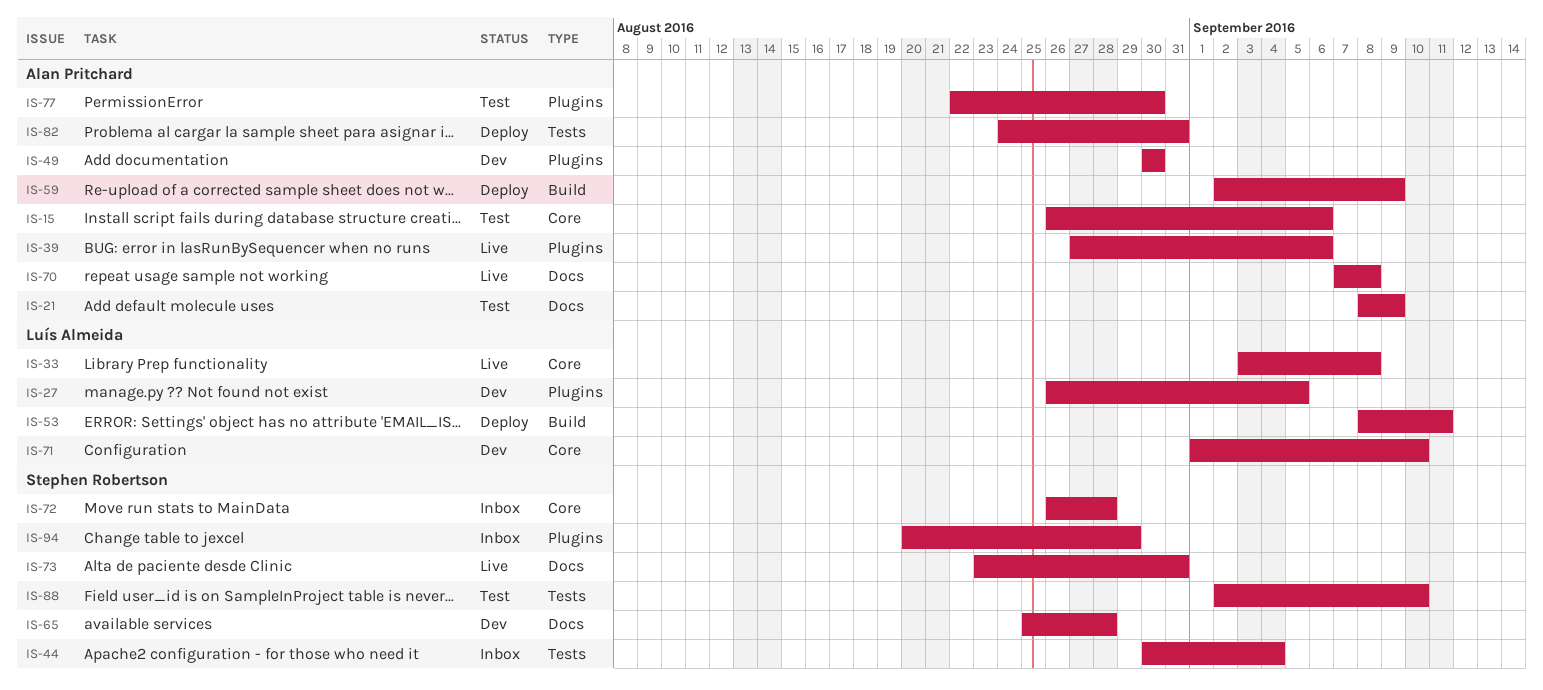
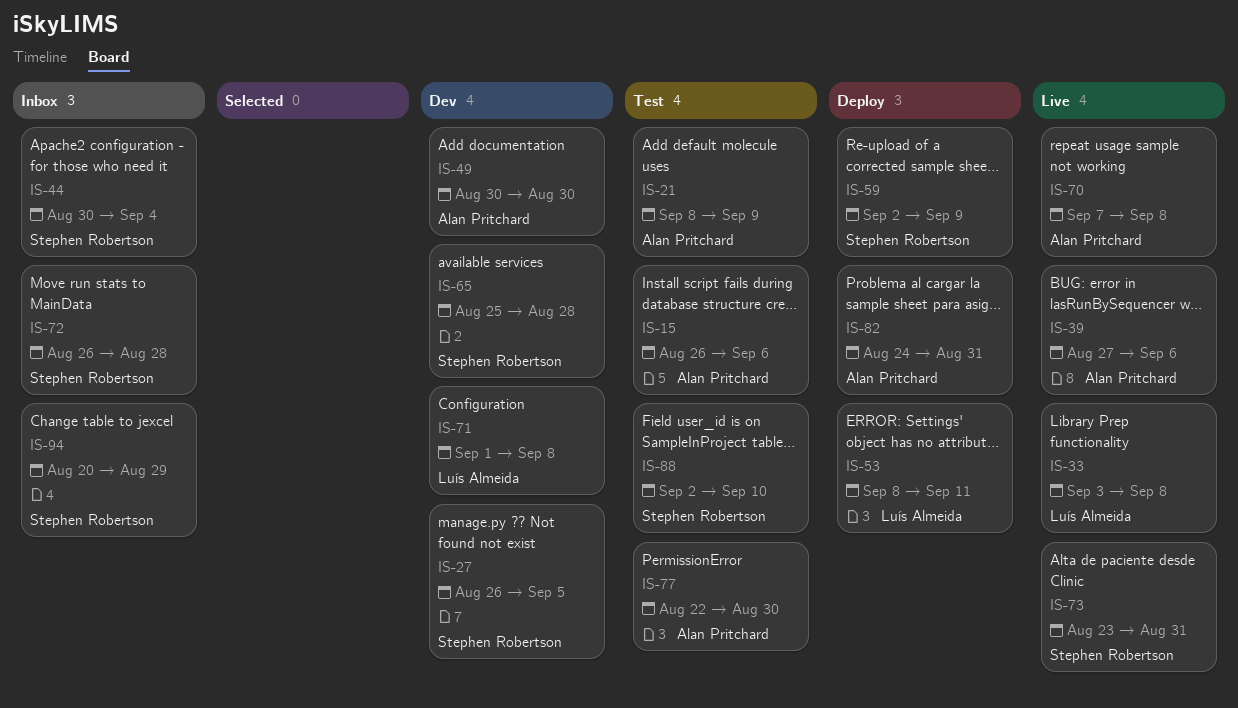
IS-27, owner: Luís Almeida -> Stephen Robertson
IS-59, owner: Alan Pritchard -> Stephen Robertson
IS-71, due: Sep 10 -> Sep 8

